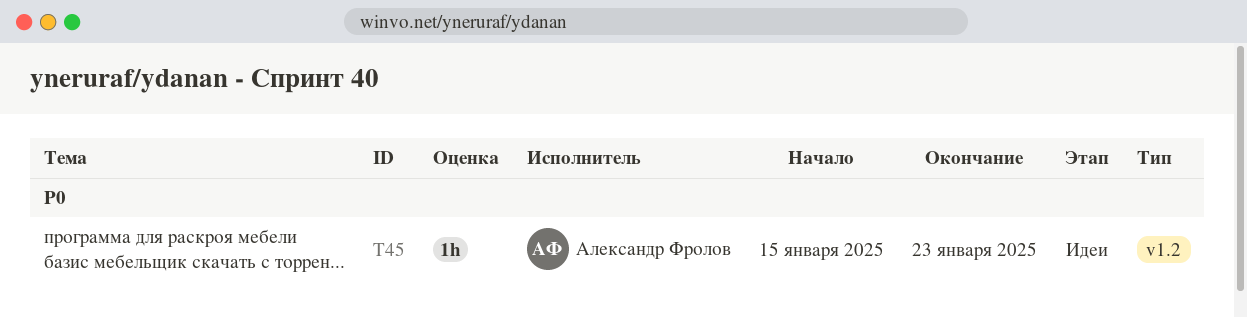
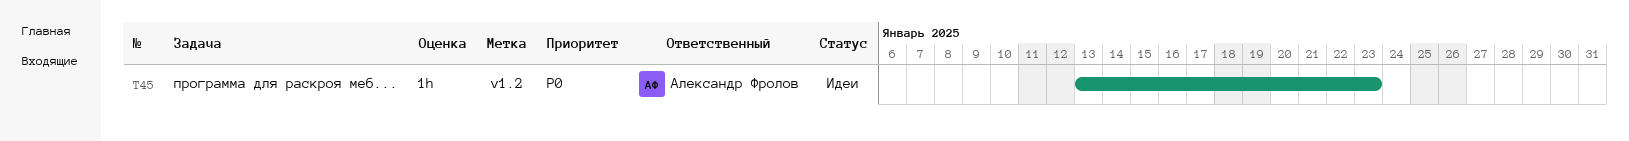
T45, start: Jan 15 -> Jan 13

